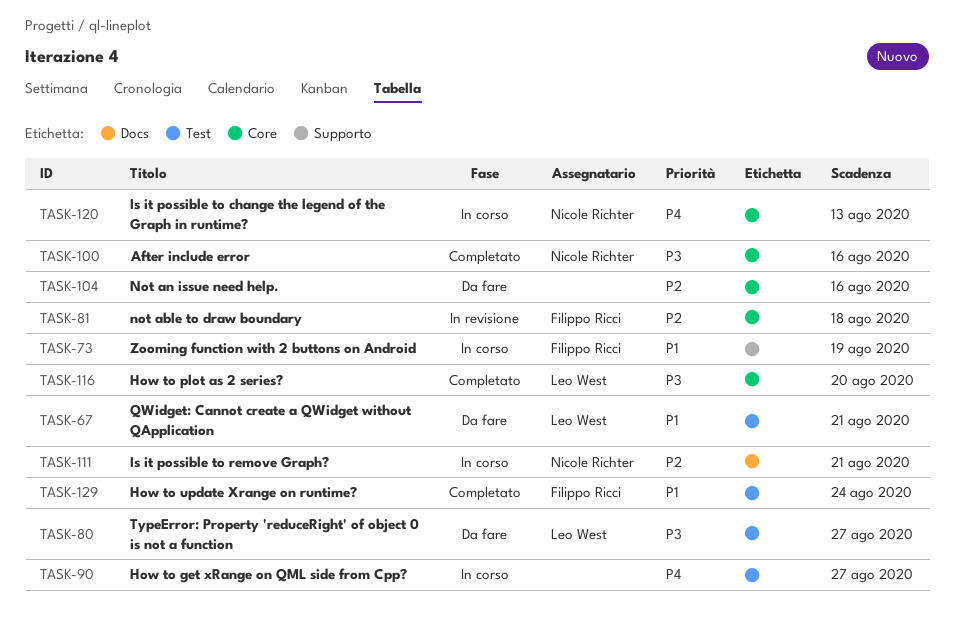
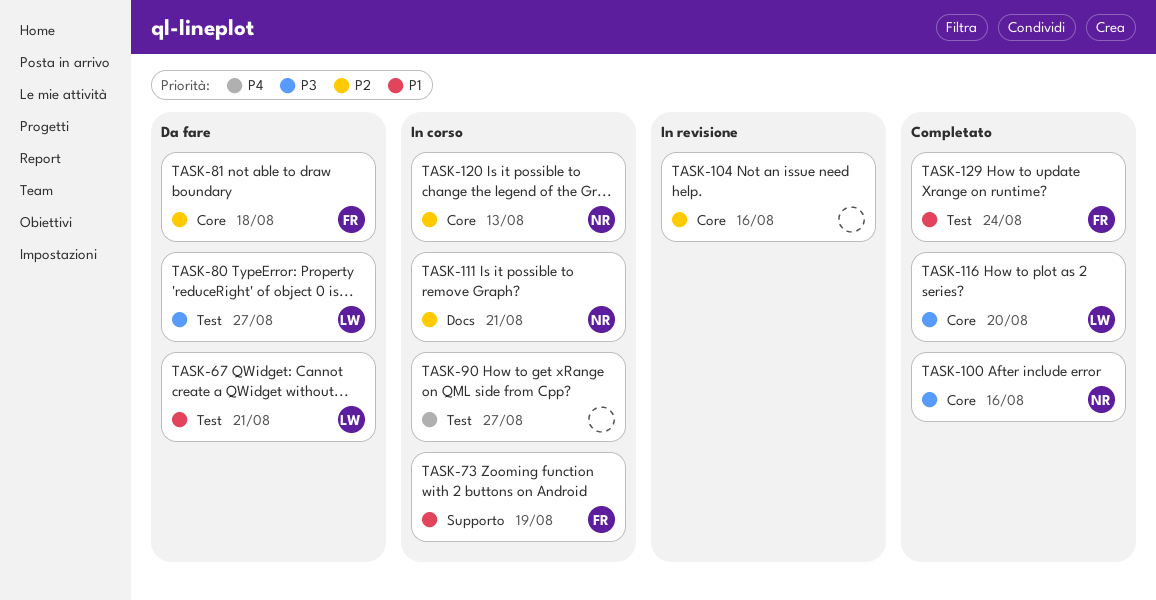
TASK-81, status: In revisione -> Da fare
TASK-104, status: Da fare -> In revisione
TASK-120, priority: P4 -> P2

